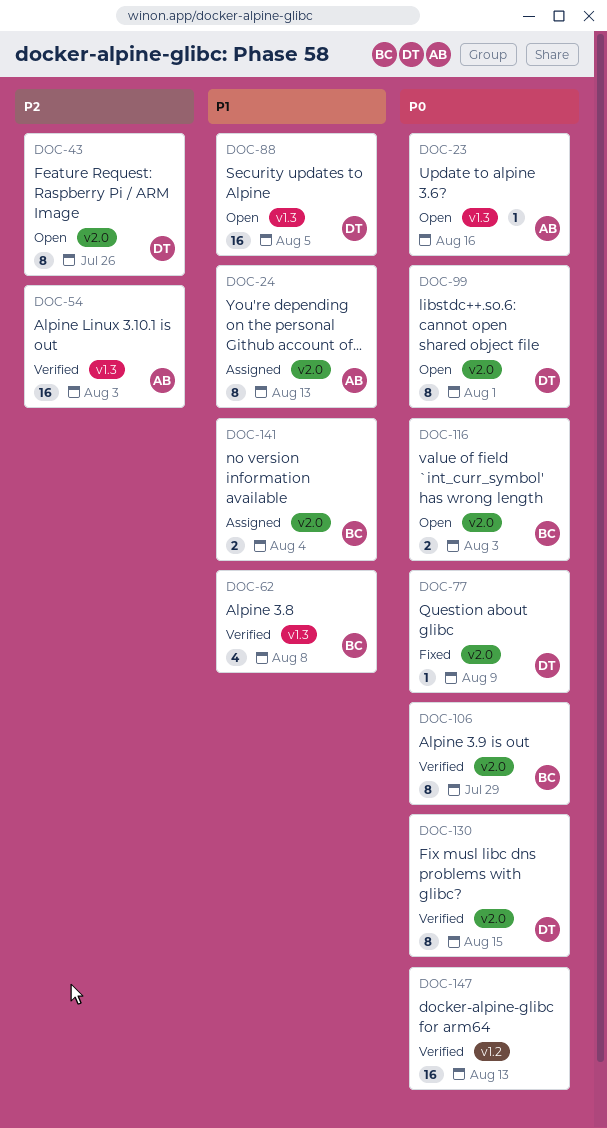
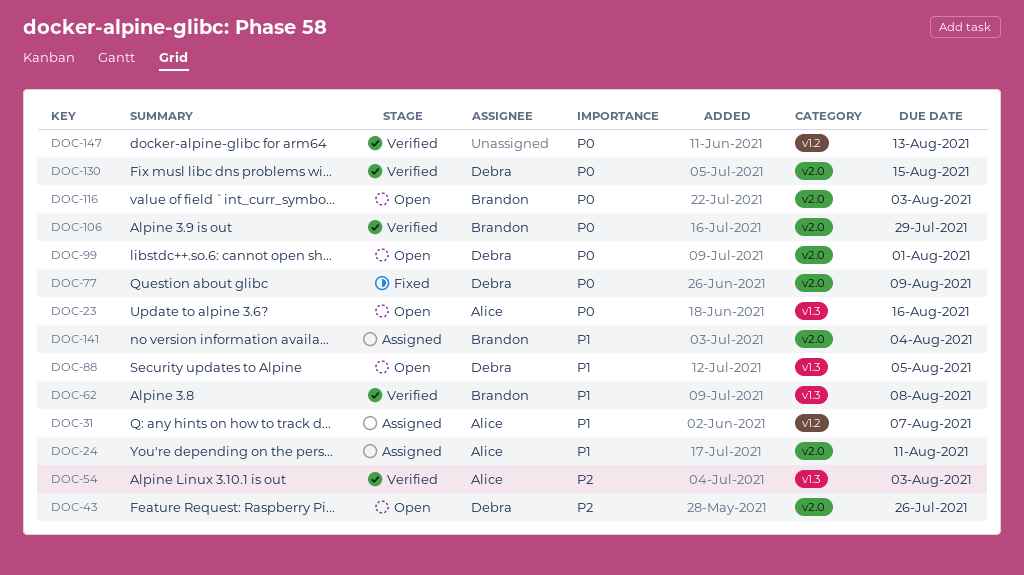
DOC-24, due: Aug 13 -> Aug 11
DOC-31: none -> present

